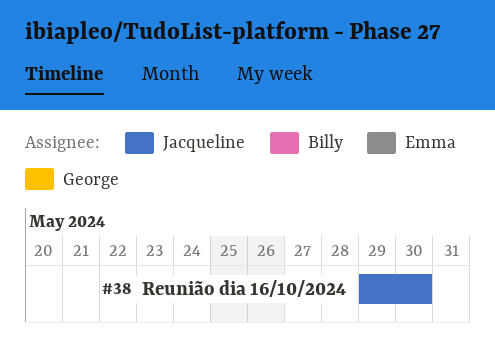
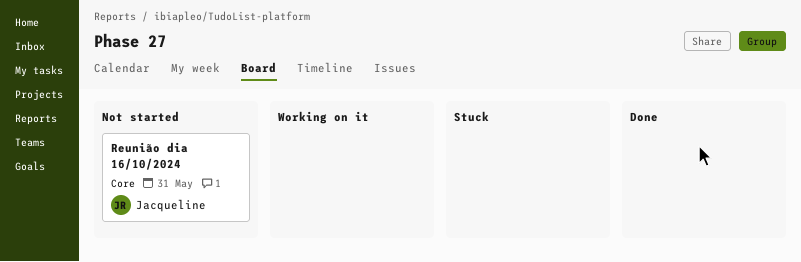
Reunião dia 16/10/2024, due: May 30 -> May 31

